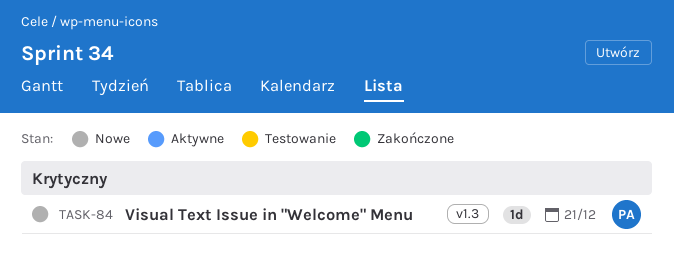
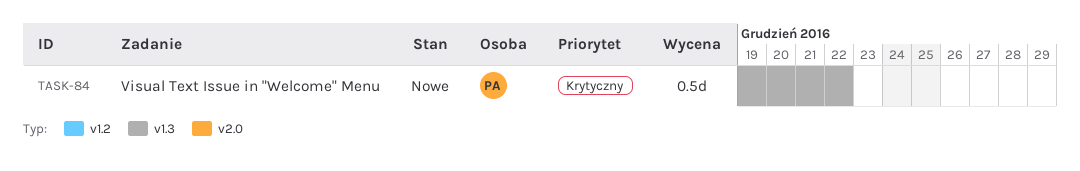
TASK-84, estimate: 1d -> 0.5d
TASK-84, due: Dec 21 -> Dec 22

